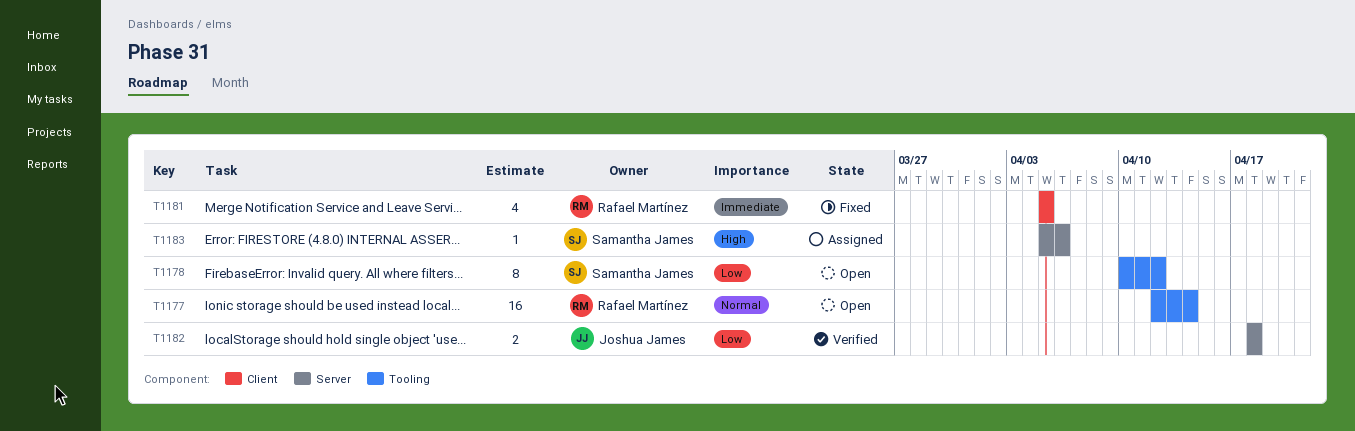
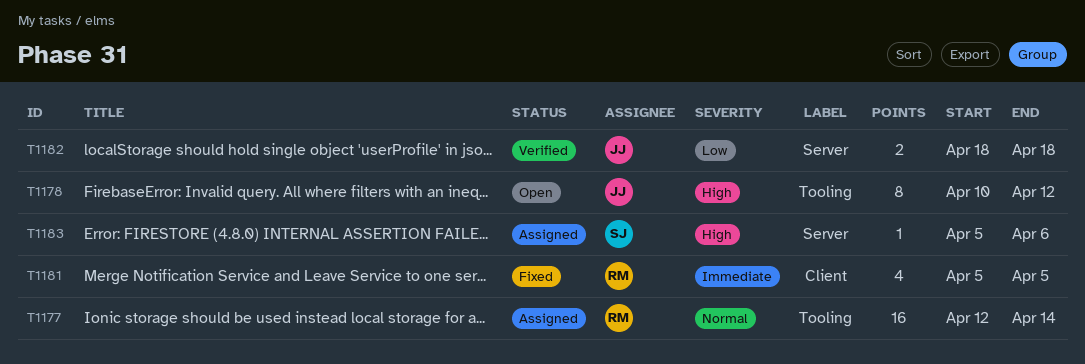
T1177, status: Open -> Assigned
T1178, owner: Samantha James -> Joshua James
T1178, priority: Low -> High

